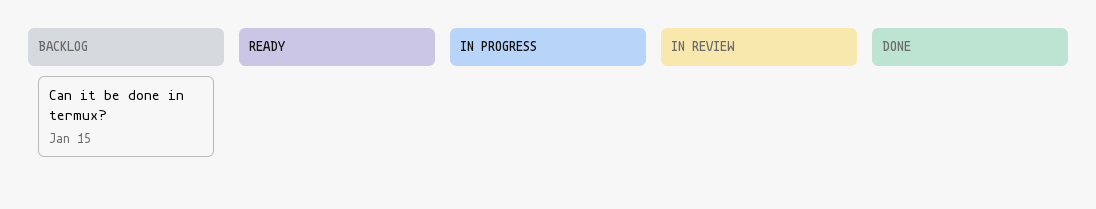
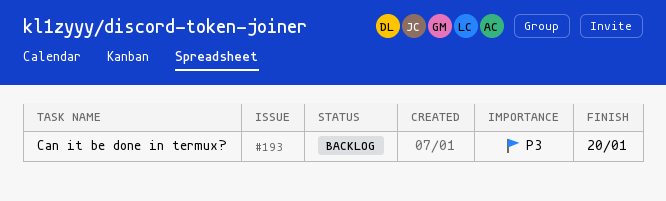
Can it be done in termux?, due: Jan 15 -> Jan 20

